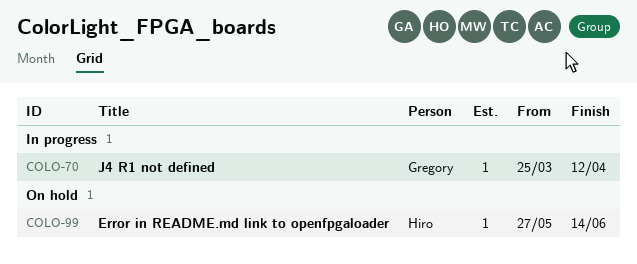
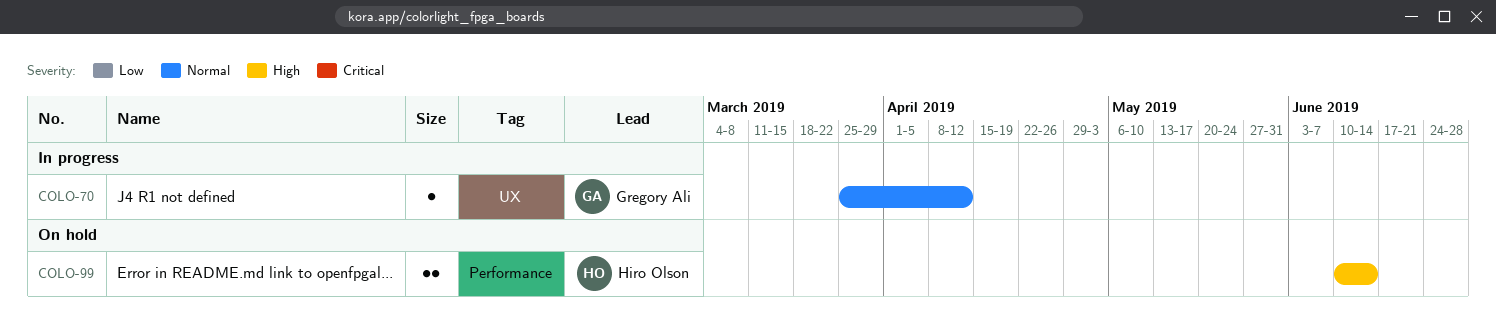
COLO-99, estimate: 1 -> 2
COLO-99, start: May 27 -> Jun 10

